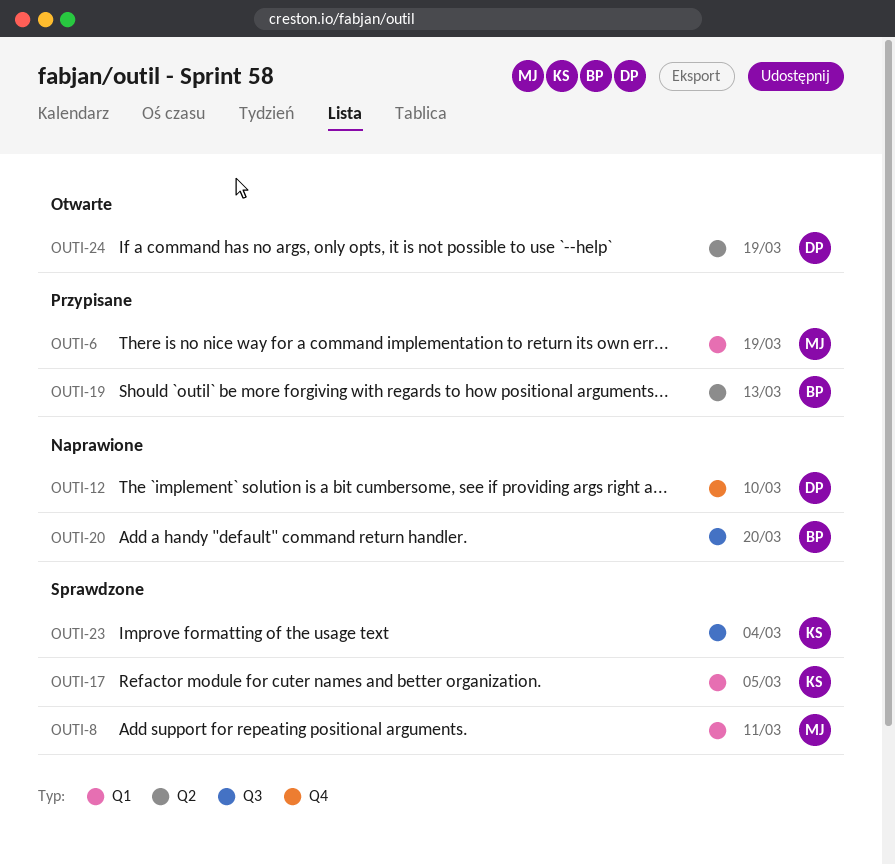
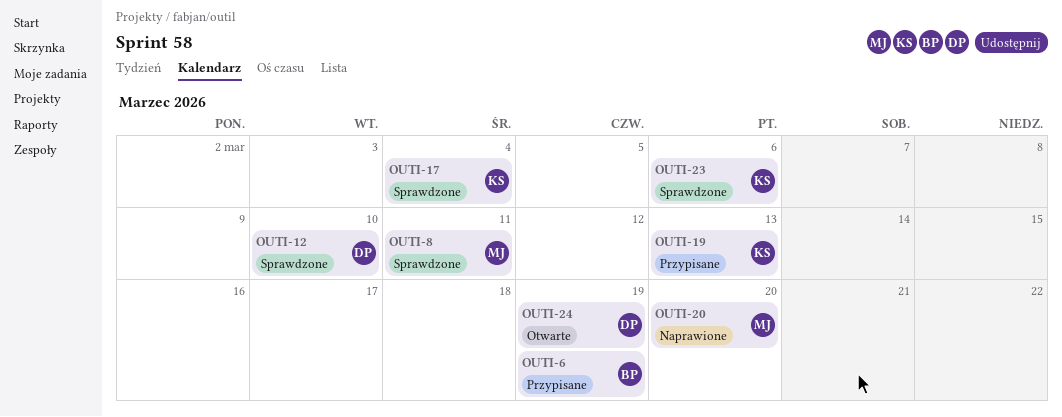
OUTI-6, owner: MJ -> BP
OUTI-12, status: Naprawione -> Sprawdzone
OUTI-17, due: Mar 5 -> Mar 4
OUTI-19, owner: BP -> KS
OUTI-20, owner: BP -> MJ
OUTI-23, due: Mar 4 -> Mar 6

